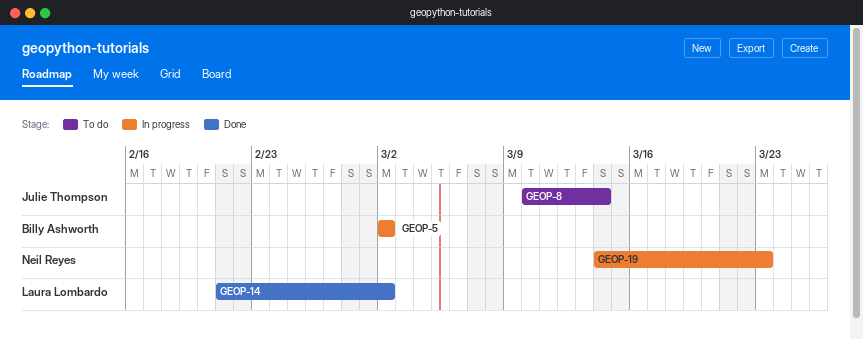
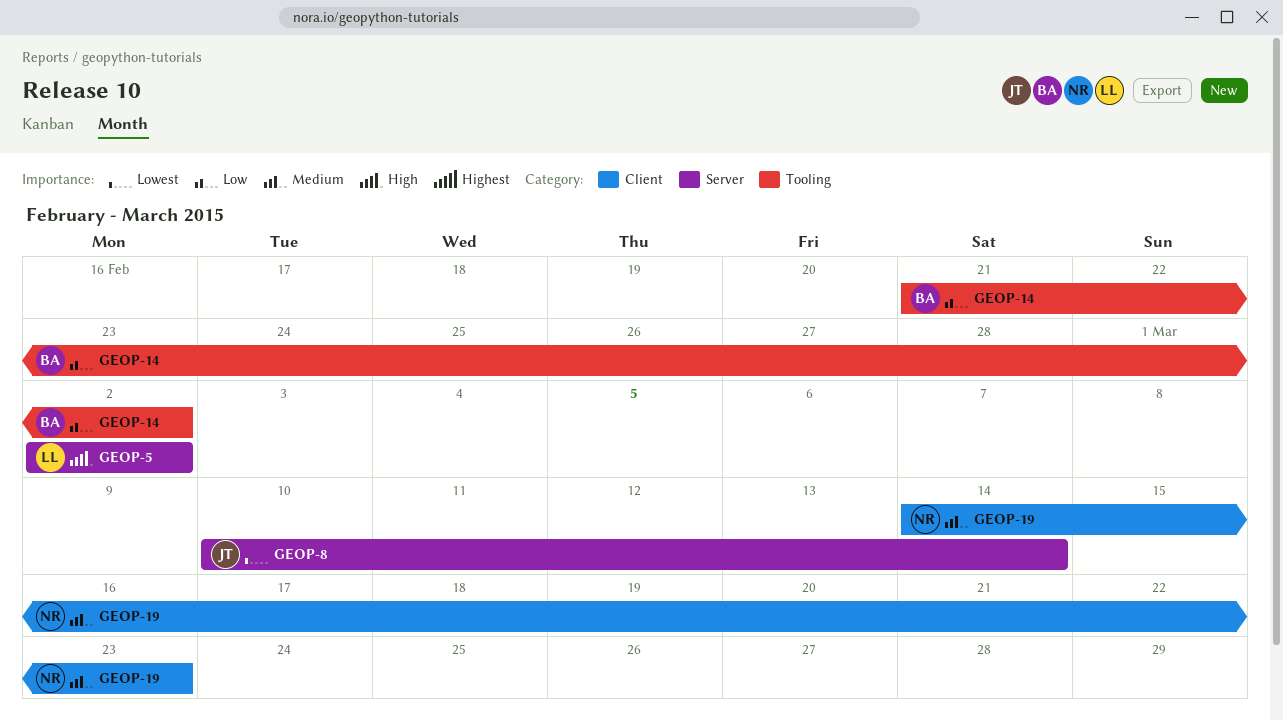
GEOP-5, owner: Billy Ashworth -> Laura Lombardo
GEOP-14, owner: Laura Lombardo -> Billy Ashworth

